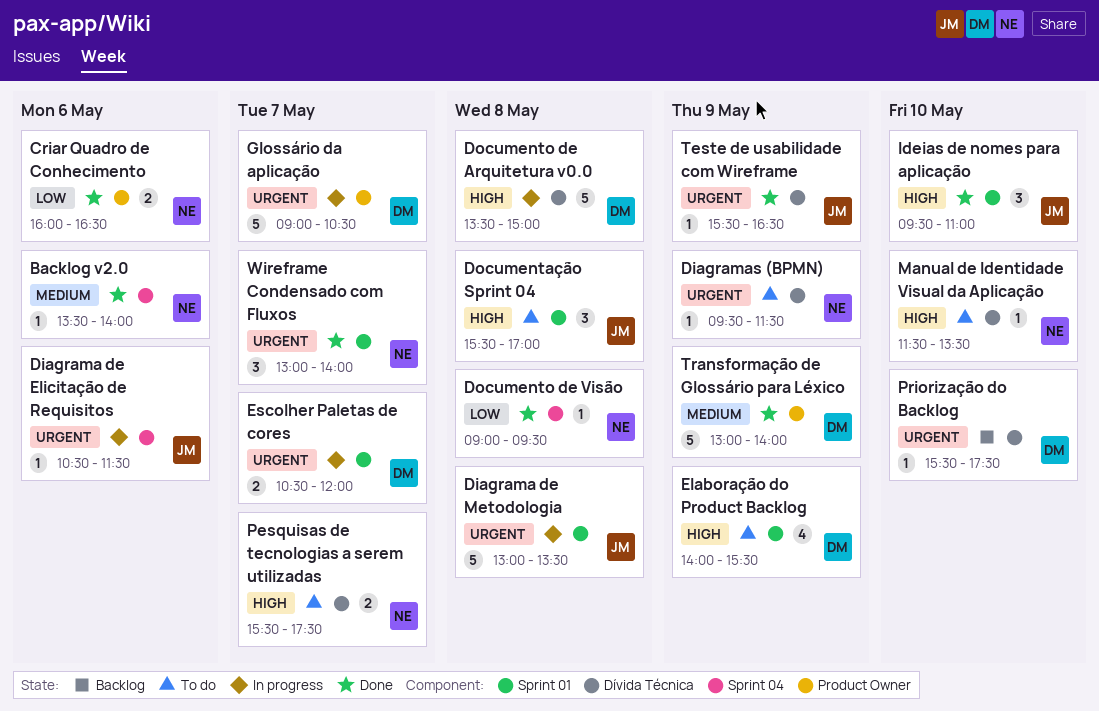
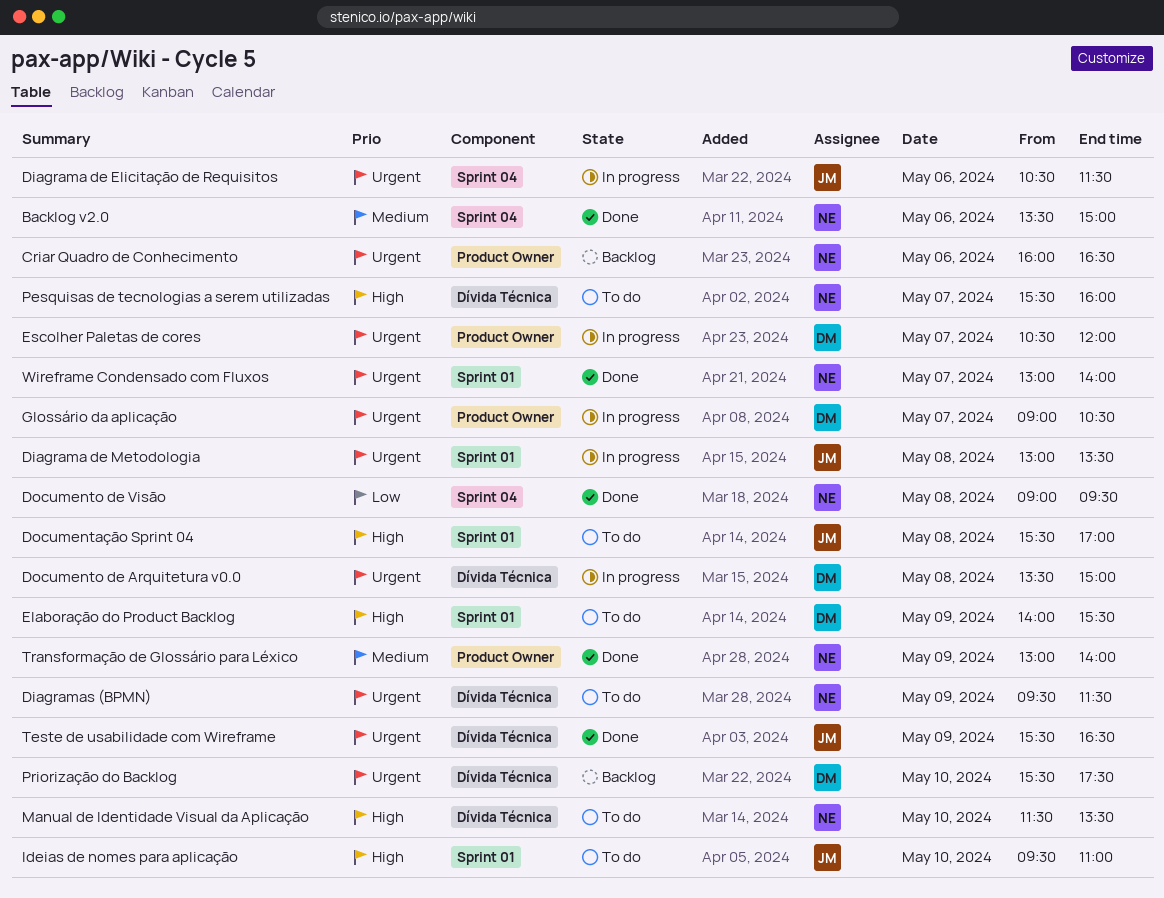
Backlog v2.0, ends: 14:00 -> 15:00
Criar Quadro de Conhecimento, status: Done -> Backlog
Criar Quadro de Conhecimento, priority: Low -> Urgent
Documento de Arquitetura v0.0, priority: High -> Urgent
Escolher Paletas de cores, label: Sprint 01 -> Product Owner
Ideias de nomes para aplicação, status: Done -> To do
Pesquisas de tecnologias a serem utilizadas, ends: 17:30 -> 16:00
Transformação de Glossário para Léxico, owner: DM -> NE

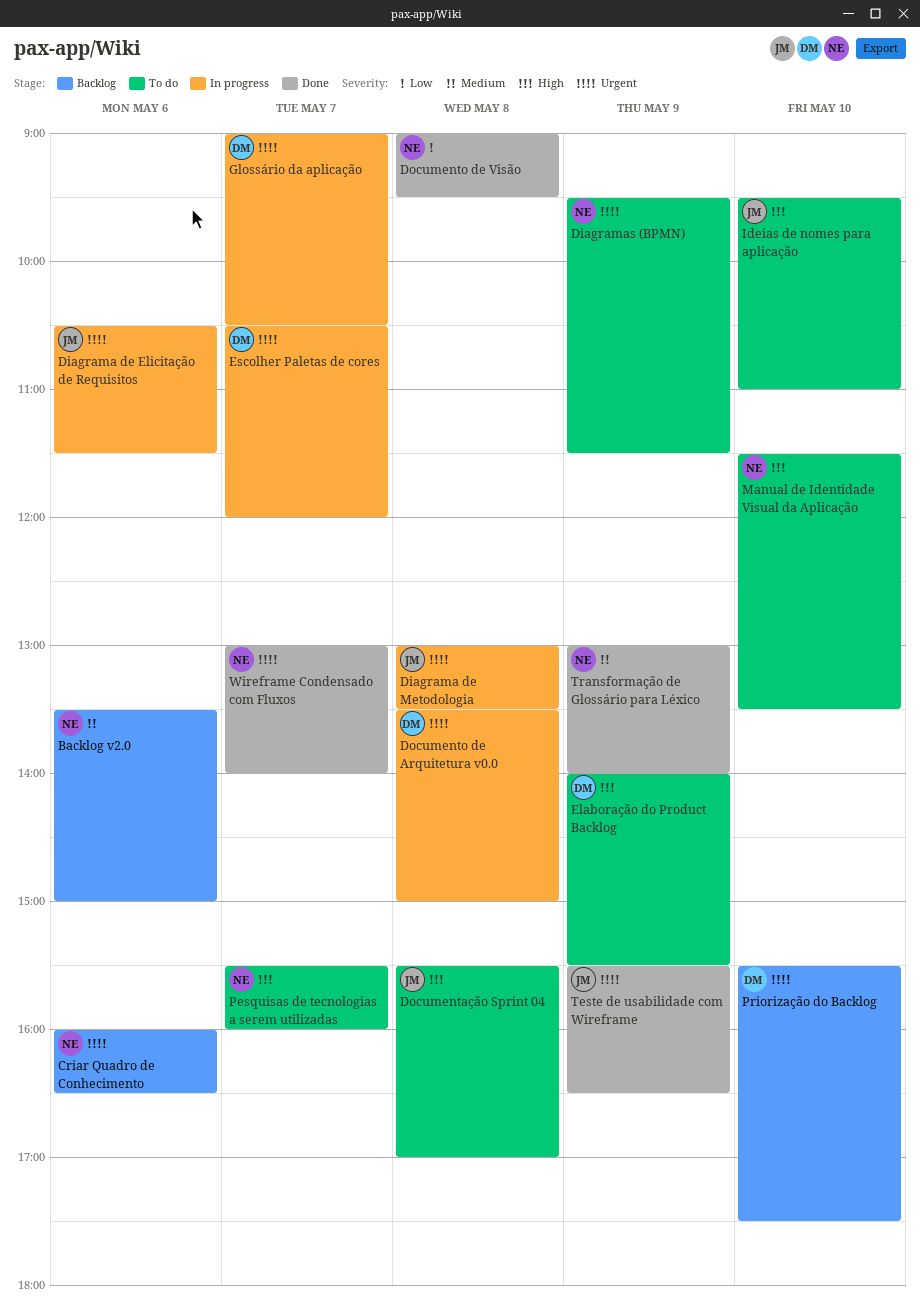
Backlog v2.0, status: Done -> Backlog

